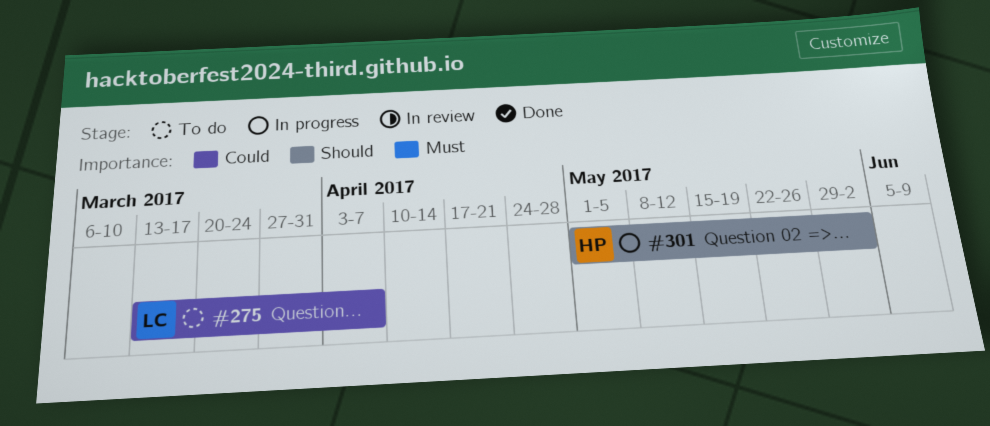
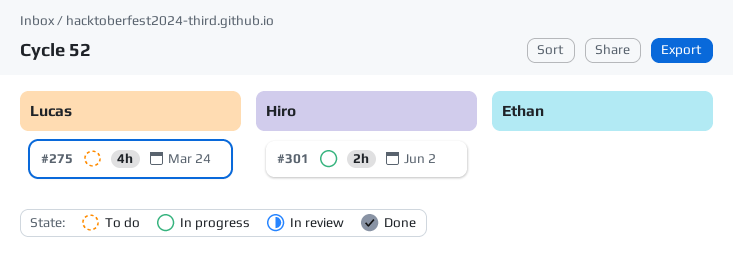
#275, due: Apr 7 -> Mar 24

